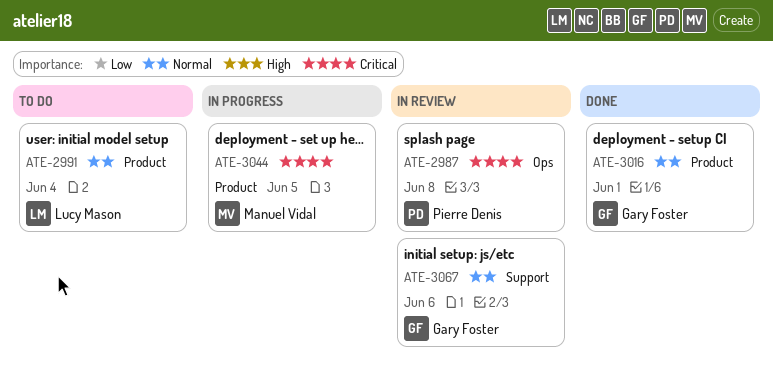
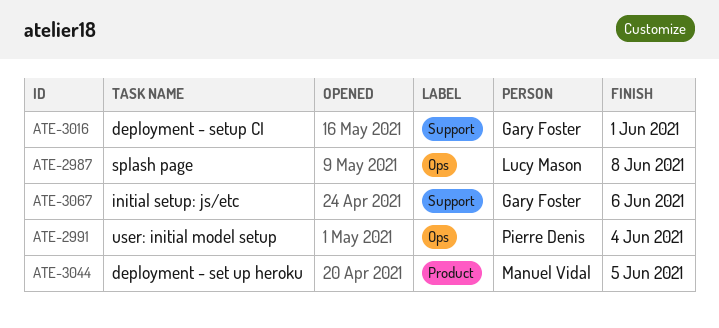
ATE-2987, owner: Pierre Denis -> Lucy Mason
ATE-2991, owner: Lucy Mason -> Pierre Denis
ATE-2991, label: Product -> Ops
ATE-3016, label: Product -> Support

